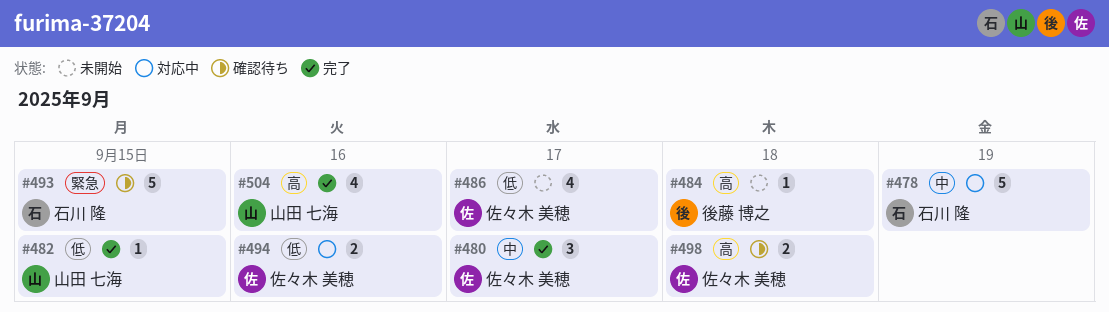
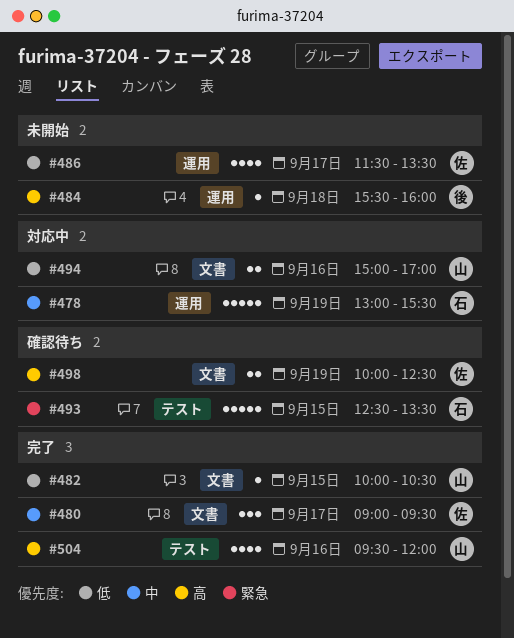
#494, owner: 佐々木 美穂 -> 山田 七海
#498, day: Sep 18 -> Sep 19

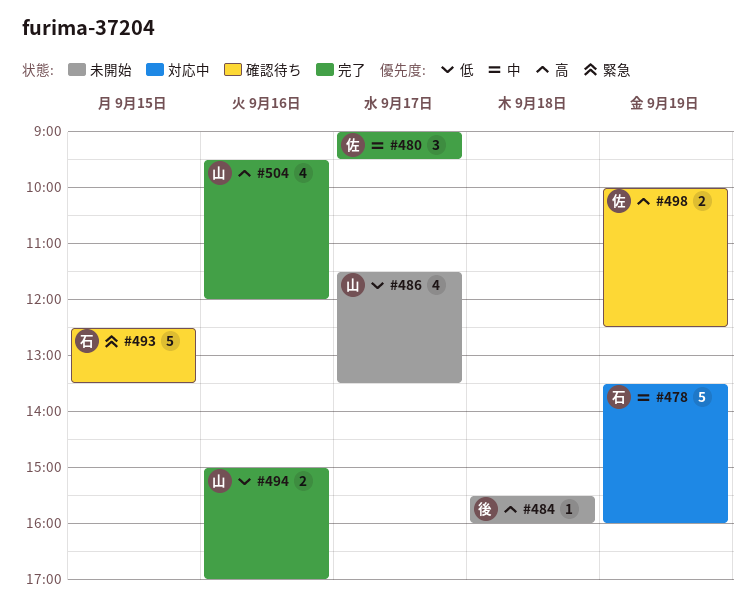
#478, begins: 13:00 -> 13:30
#478, ends: 15:30 -> 16:00
#482: present -> none
#486, owner: 佐 -> 山
#494, status: 対応中 -> 完了

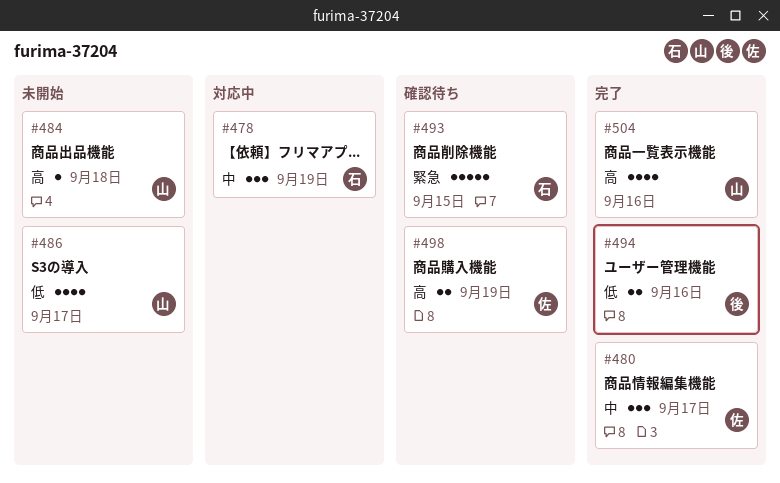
#478, estimate: 5 -> 3
#484, owner: 後 -> 山
#494, owner: 山 -> 後

